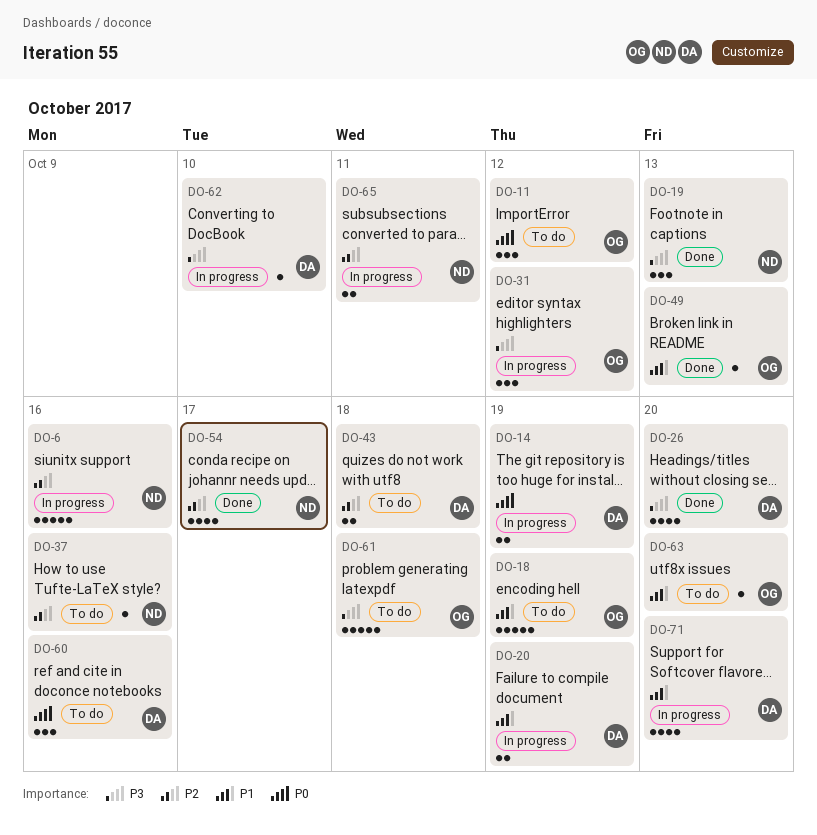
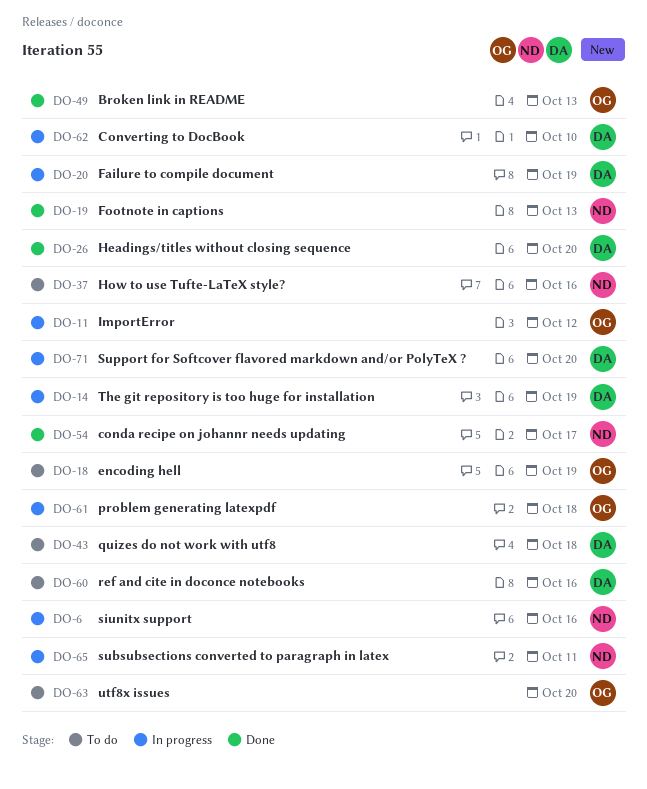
DO-11, status: To do -> In progress
DO-31: present -> none
DO-61, status: To do -> In progress

